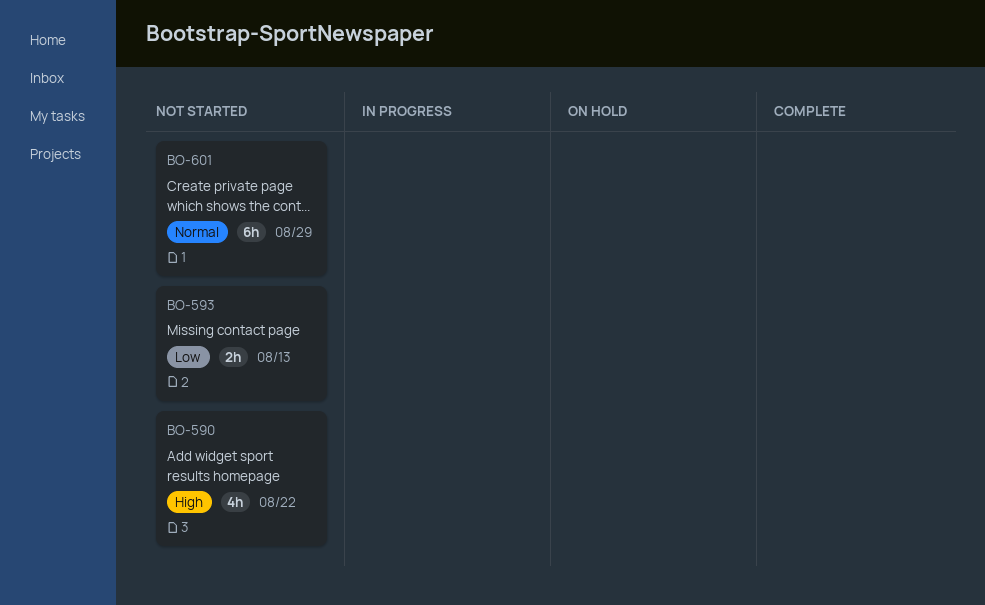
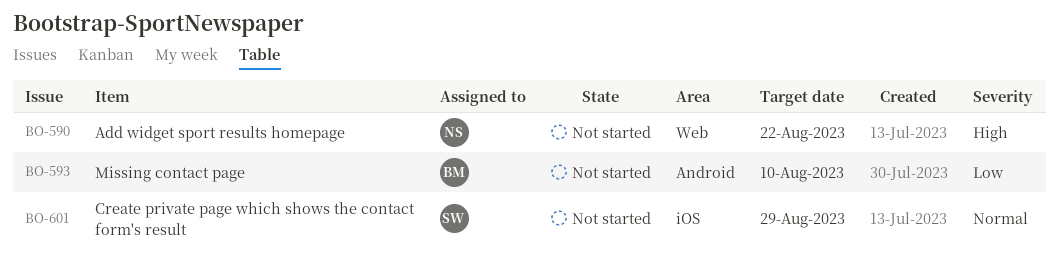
BO-593, due: Aug 13 -> Aug 10

